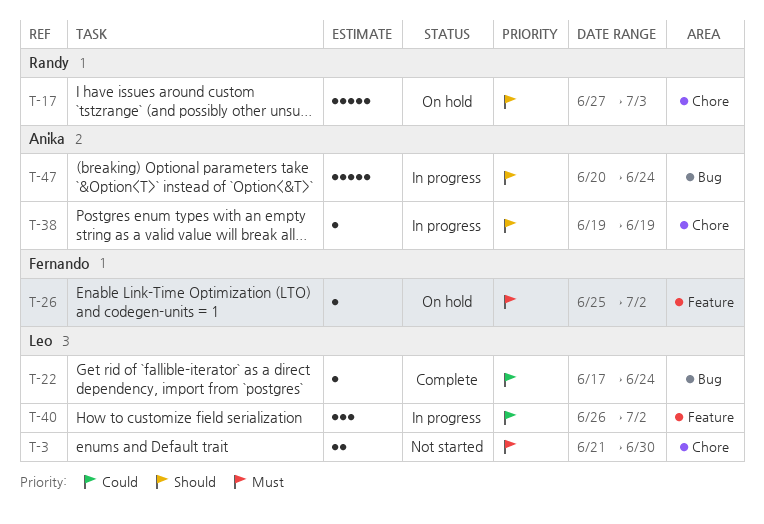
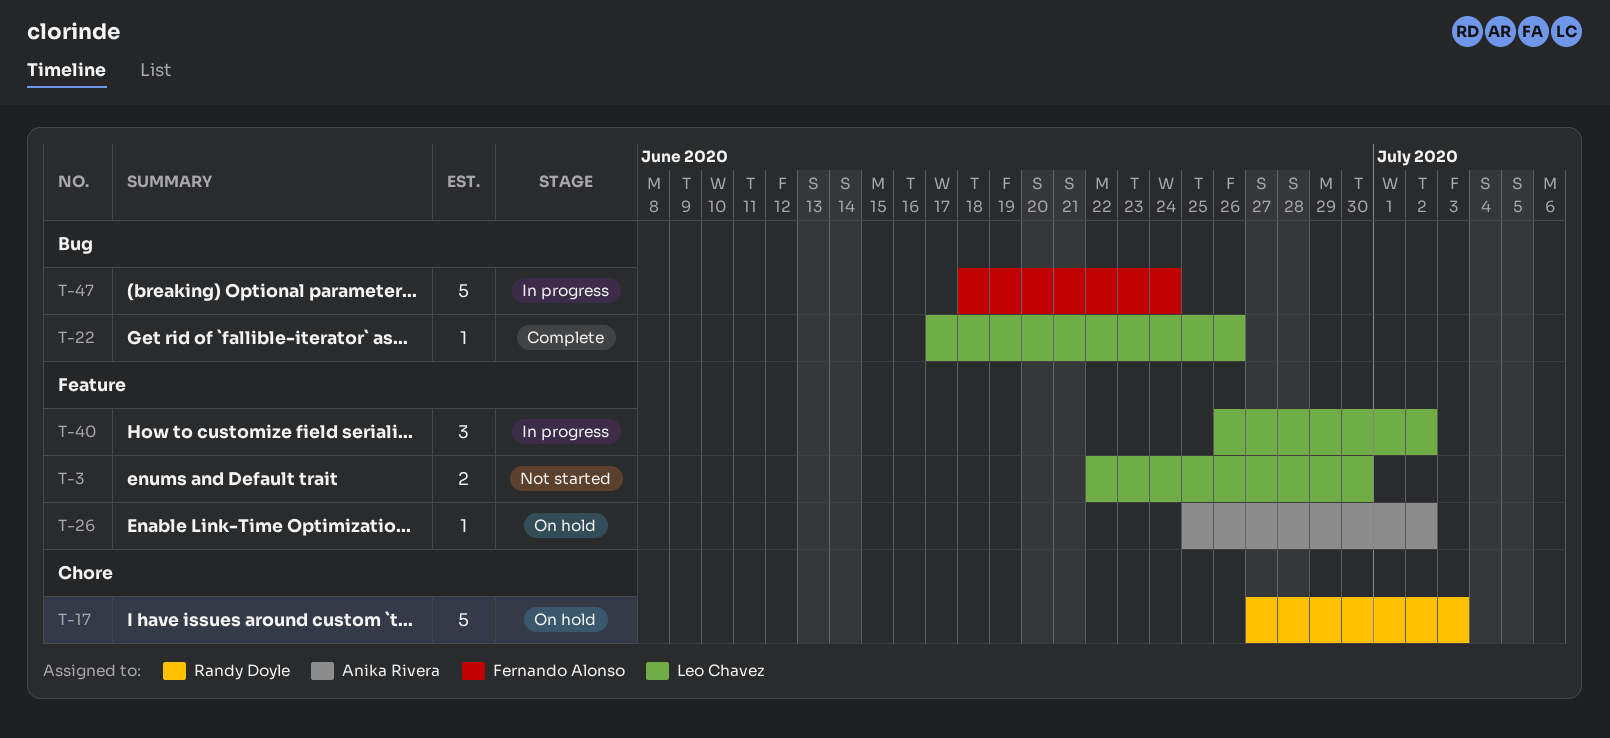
T-3, label: Chore -> Feature
T-3, start: Jun 21 -> Jun 22
T-22, due: Jun 24 -> Jun 26
T-26, owner: Fernando Alonso -> Anika Rivera
T-38: present -> none
T-47, owner: Anika Rivera -> Fernando Alonso
T-47, start: Jun 20 -> Jun 18

